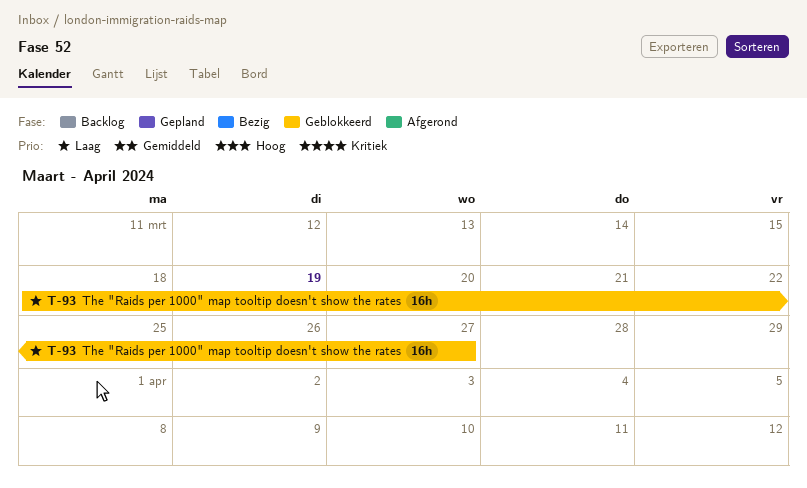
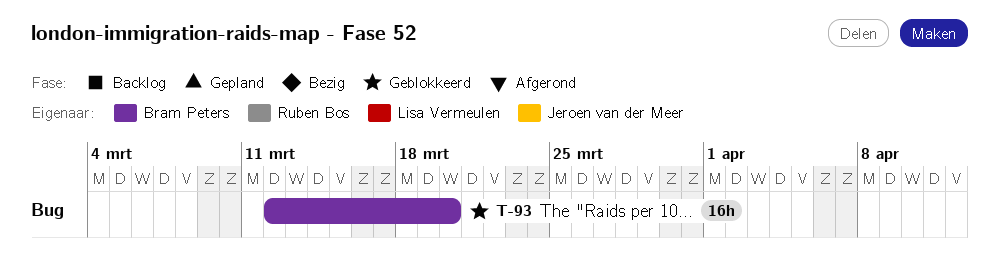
T-93, start: Mar 18 -> Mar 12
T-93, due: Mar 27 -> Mar 20

